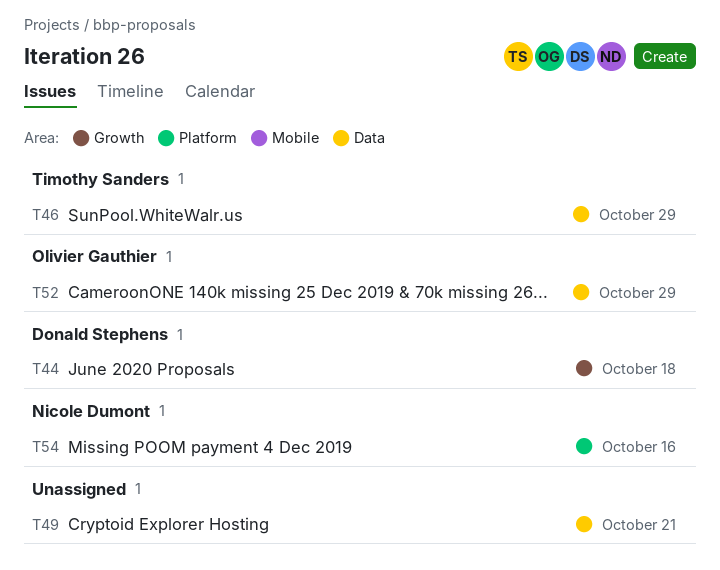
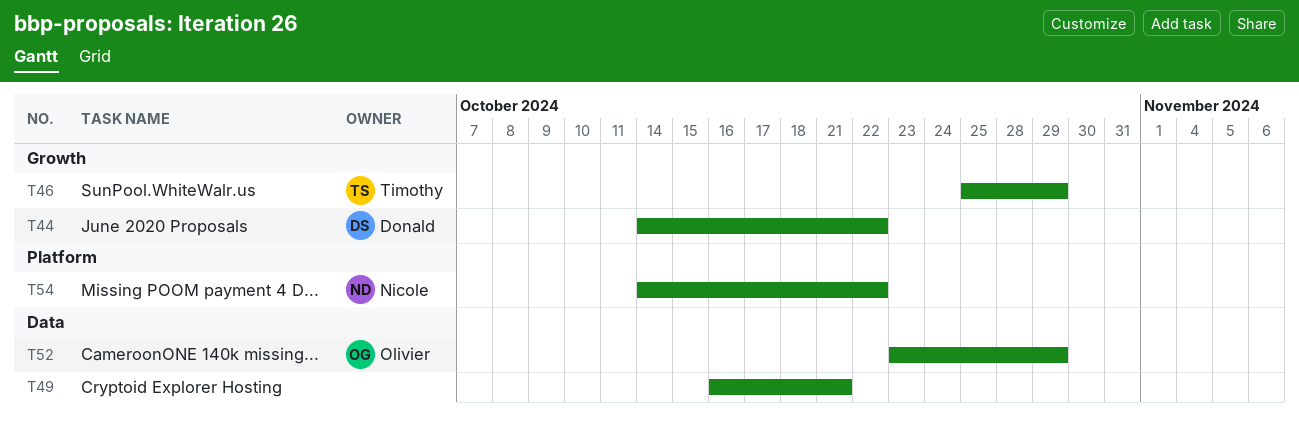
T44, due: Oct 18 -> Oct 22
T46, label: Data -> Growth
T54, due: Oct 16 -> Oct 22

